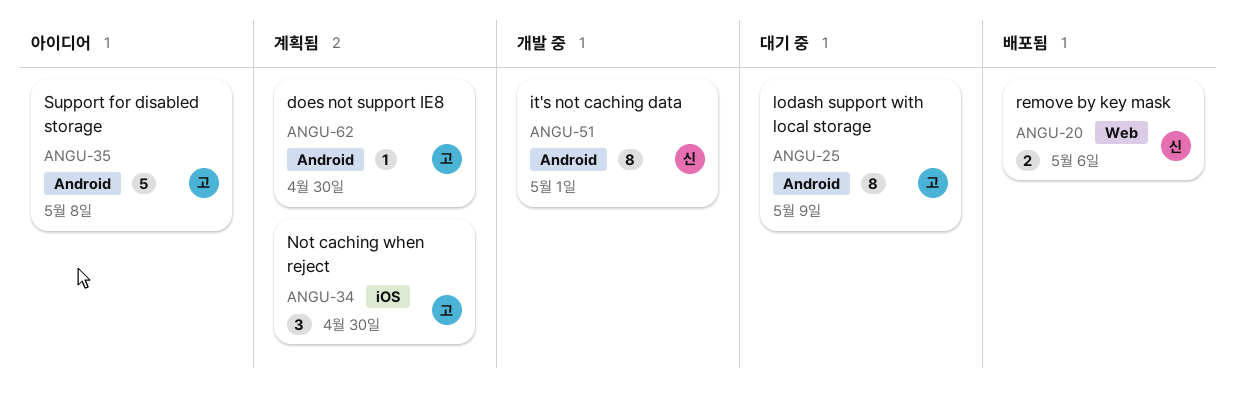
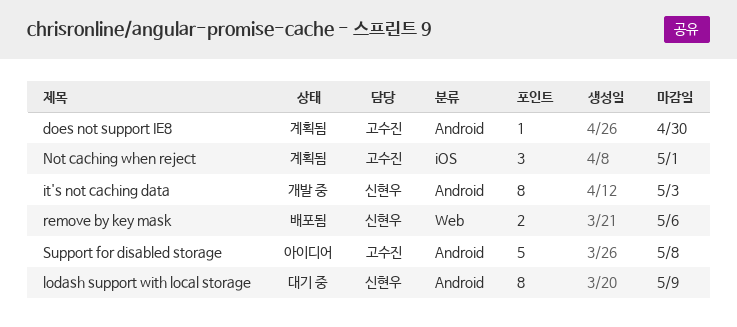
it's not caching data, due: May 1 -> May 3
lodash support with local storage, owner: 고수진 -> 신현우
Not caching when reject, due: Apr 30 -> May 1

